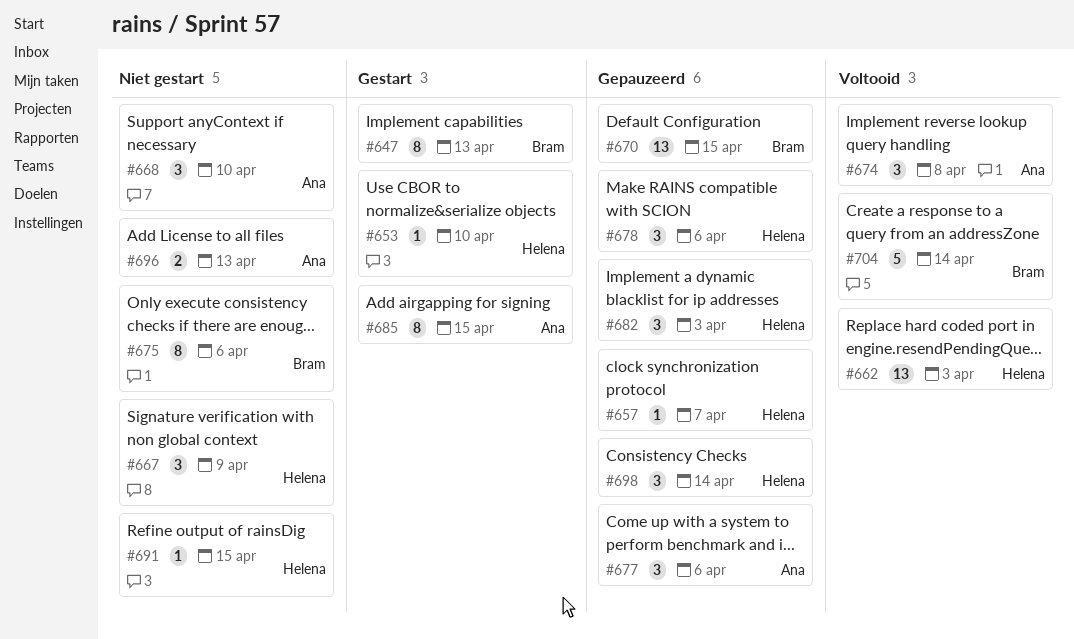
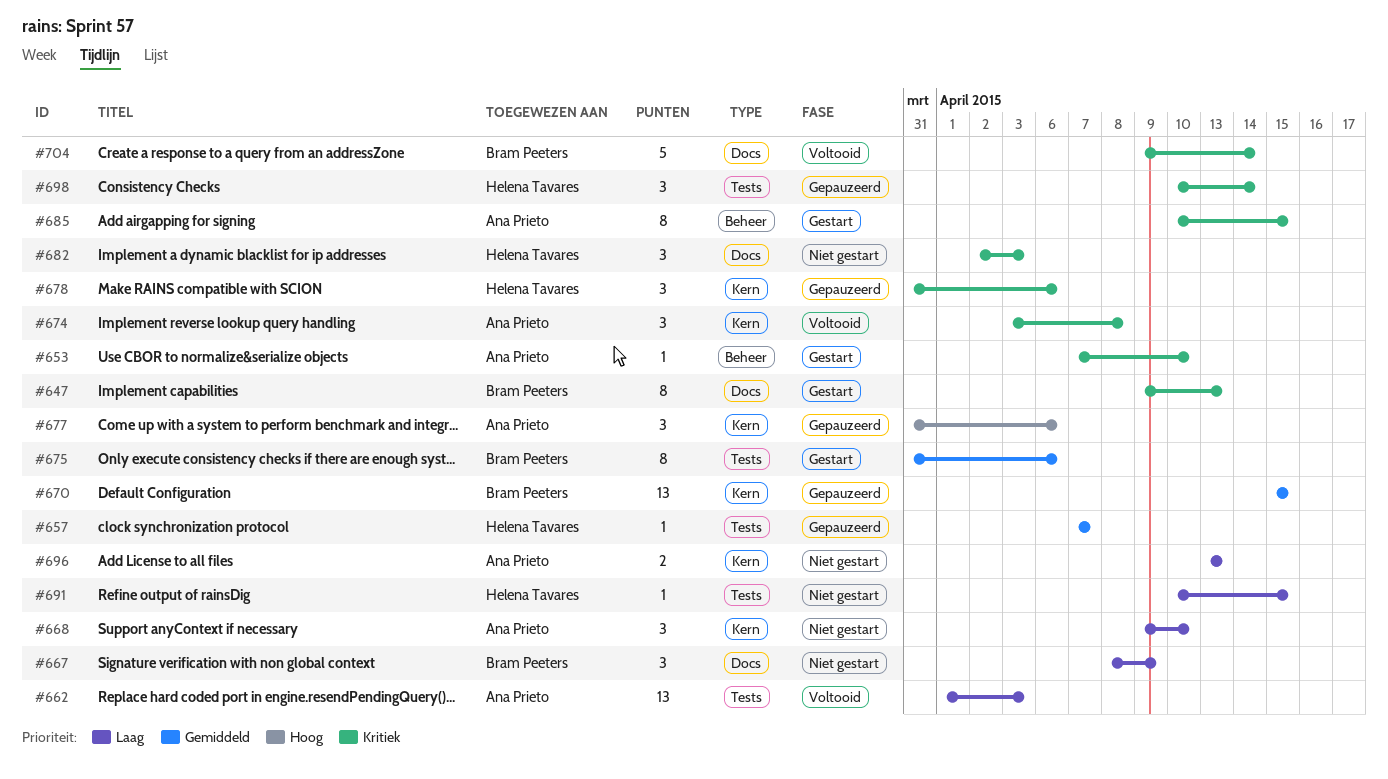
#653, owner: Helena Tavares -> Ana Prieto
#662, owner: Helena Tavares -> Ana Prieto
#667, owner: Helena Tavares -> Bram Peeters
#675, status: Niet gestart -> Gestart
#682, status: Gepauzeerd -> Niet gestart

